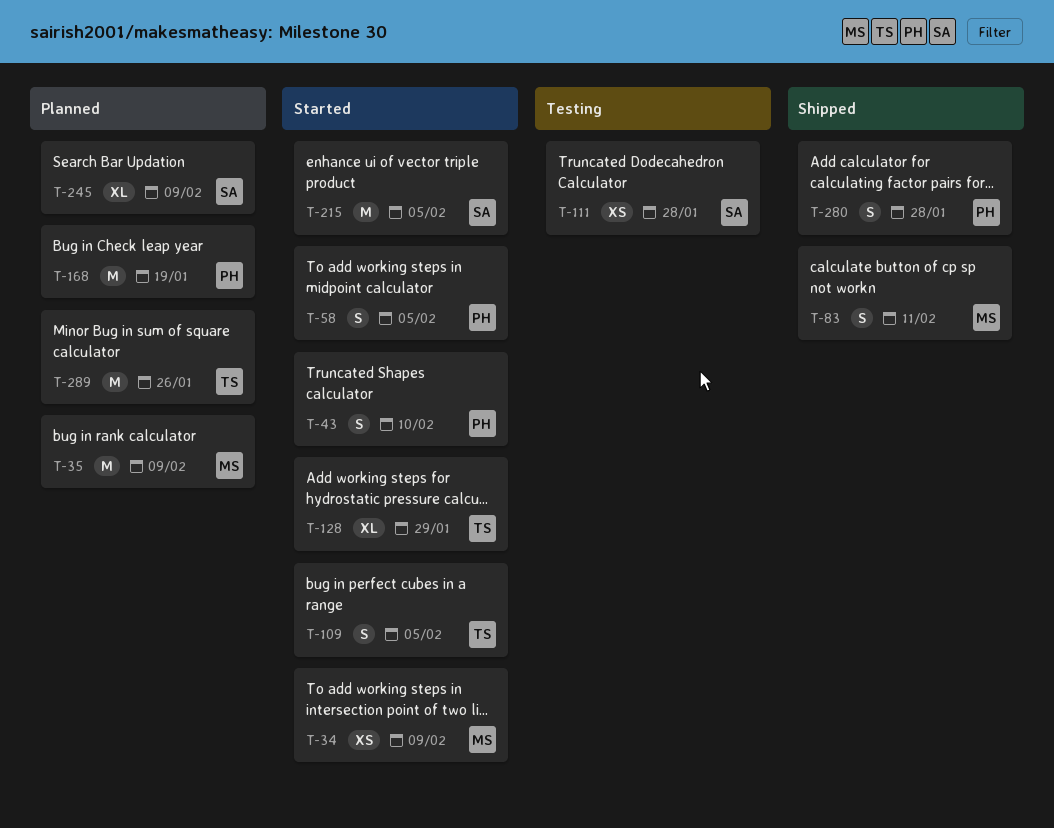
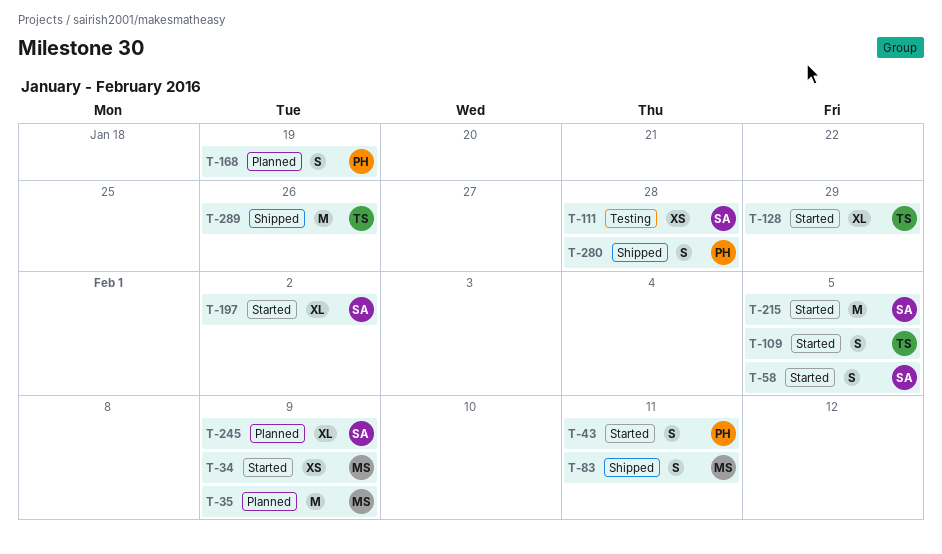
T-43, due: Feb 10 -> Feb 11
T-58, owner: PH -> SA
T-168, estimate: M -> S
T-197: none -> present
T-289, status: Planned -> Shipped

